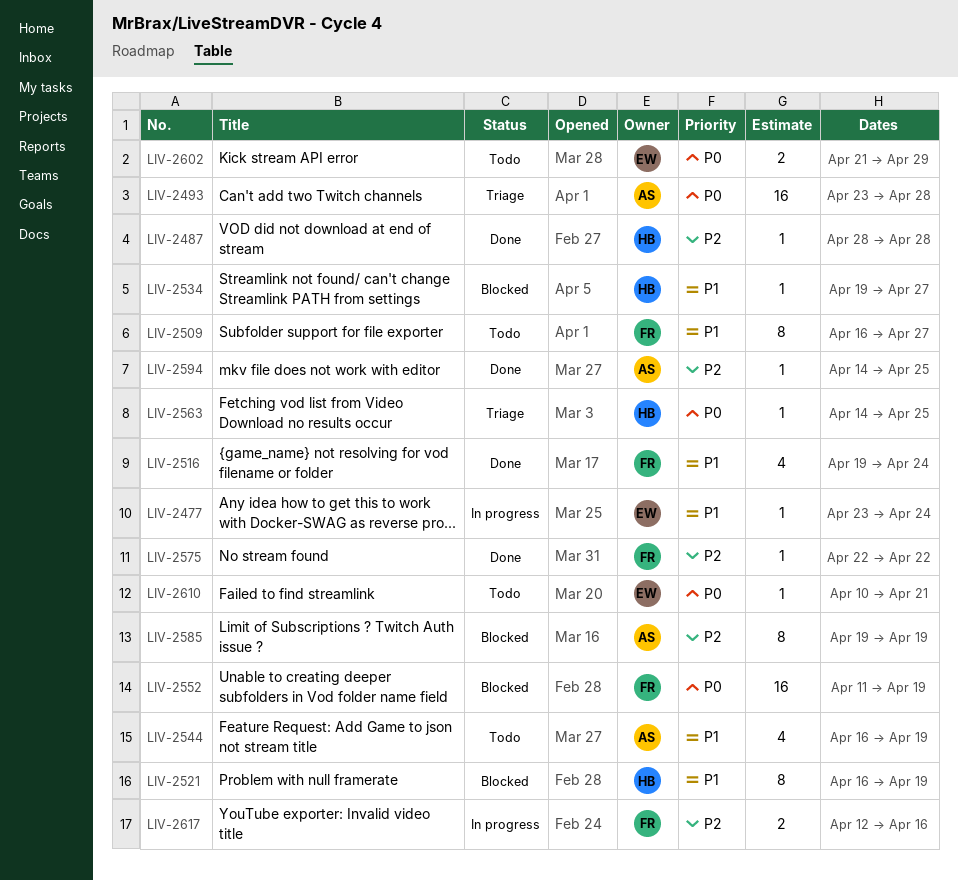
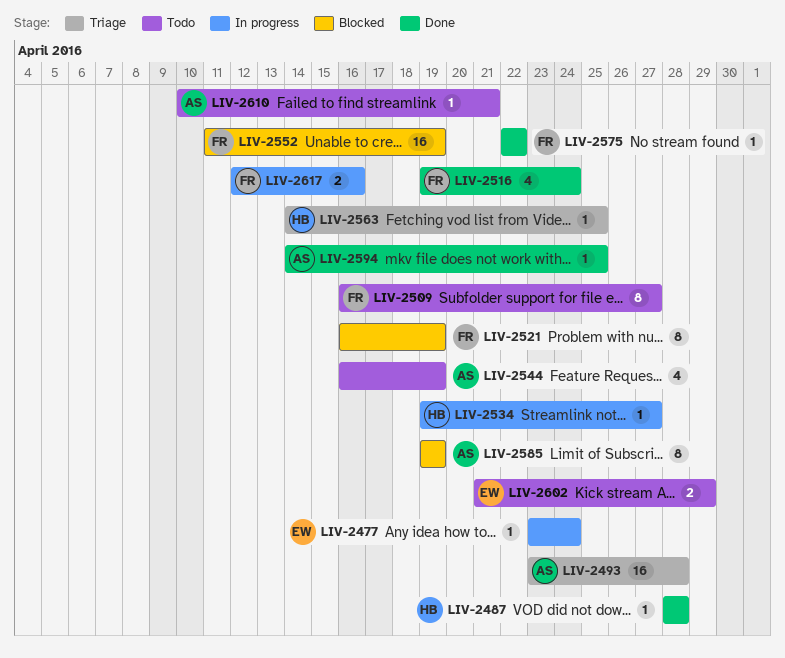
LIV-2521, owner: HB -> FR
LIV-2534, status: Blocked -> In progress
LIV-2610, owner: EW -> AS

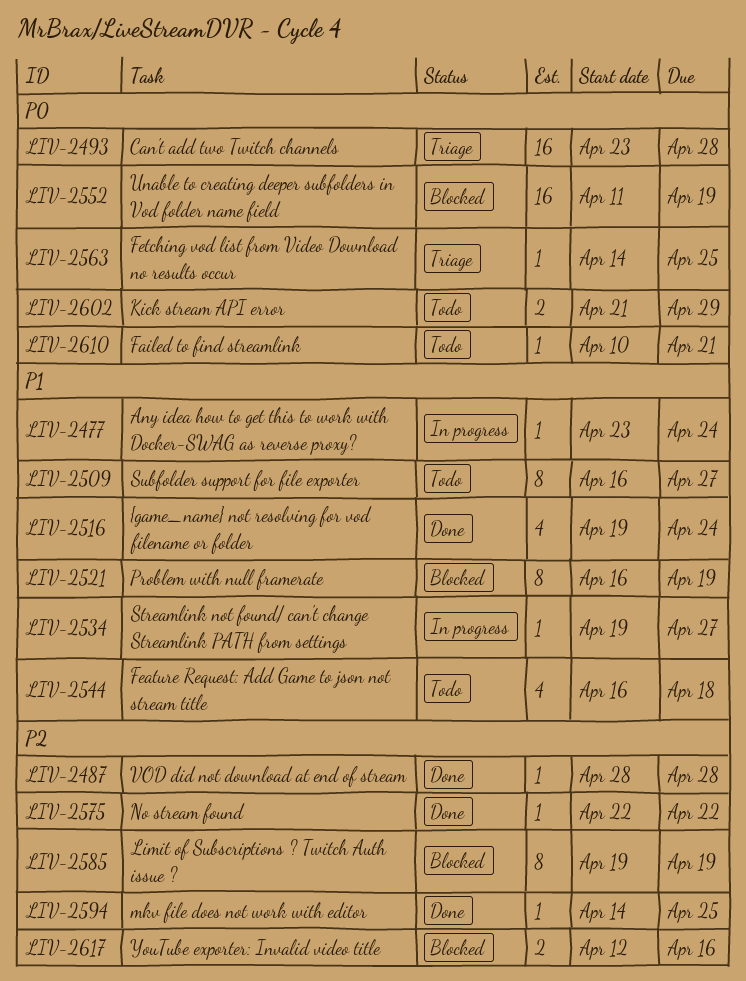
LIV-2544, due: Apr 19 -> Apr 18
LIV-2617, status: In progress -> Blocked

